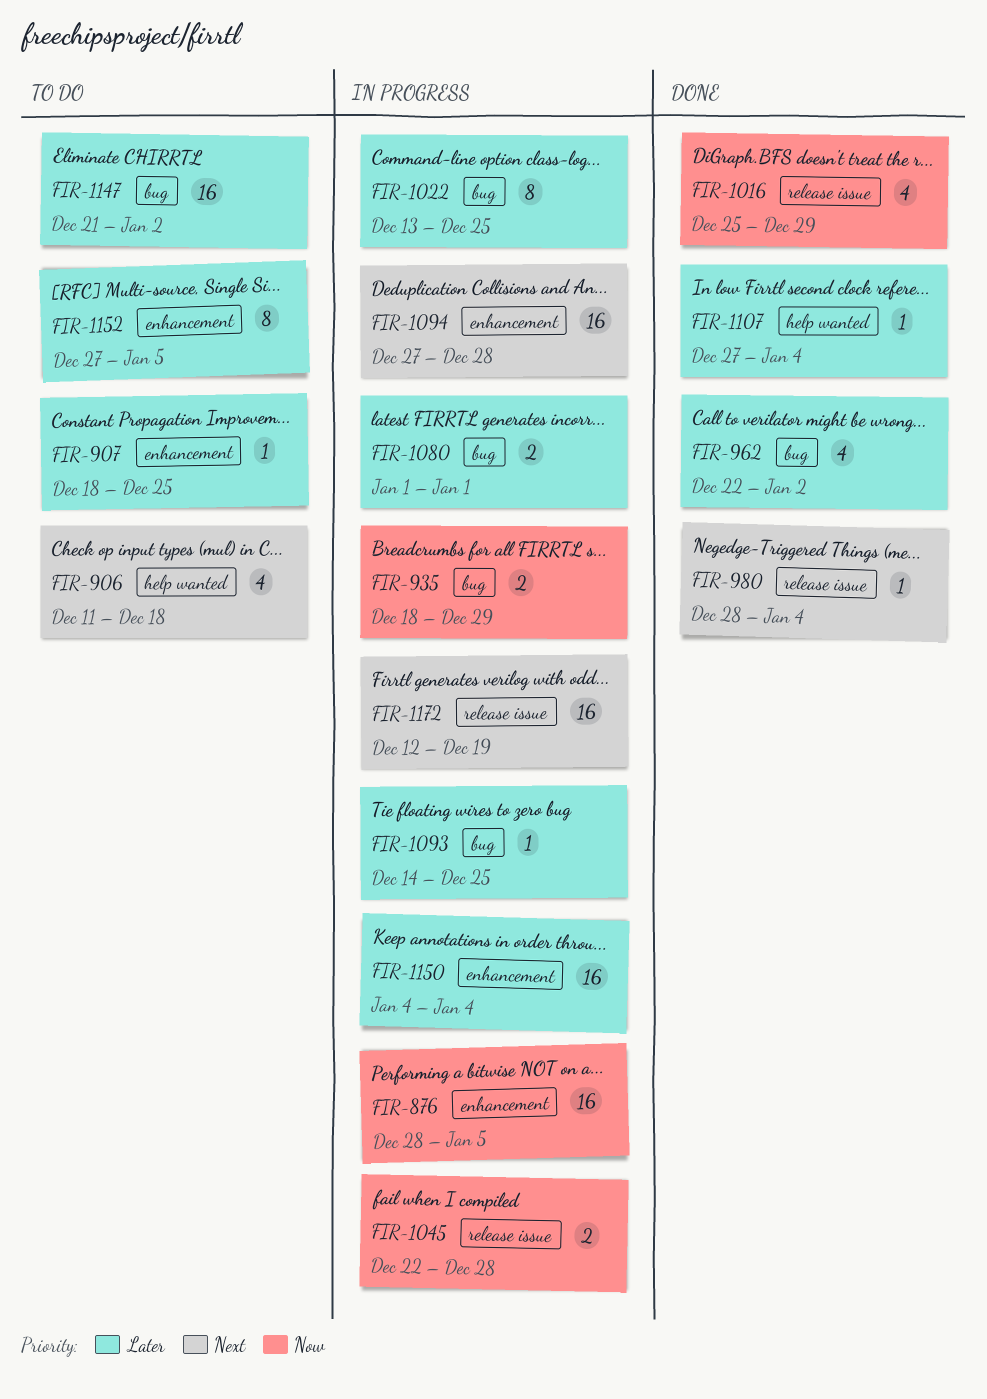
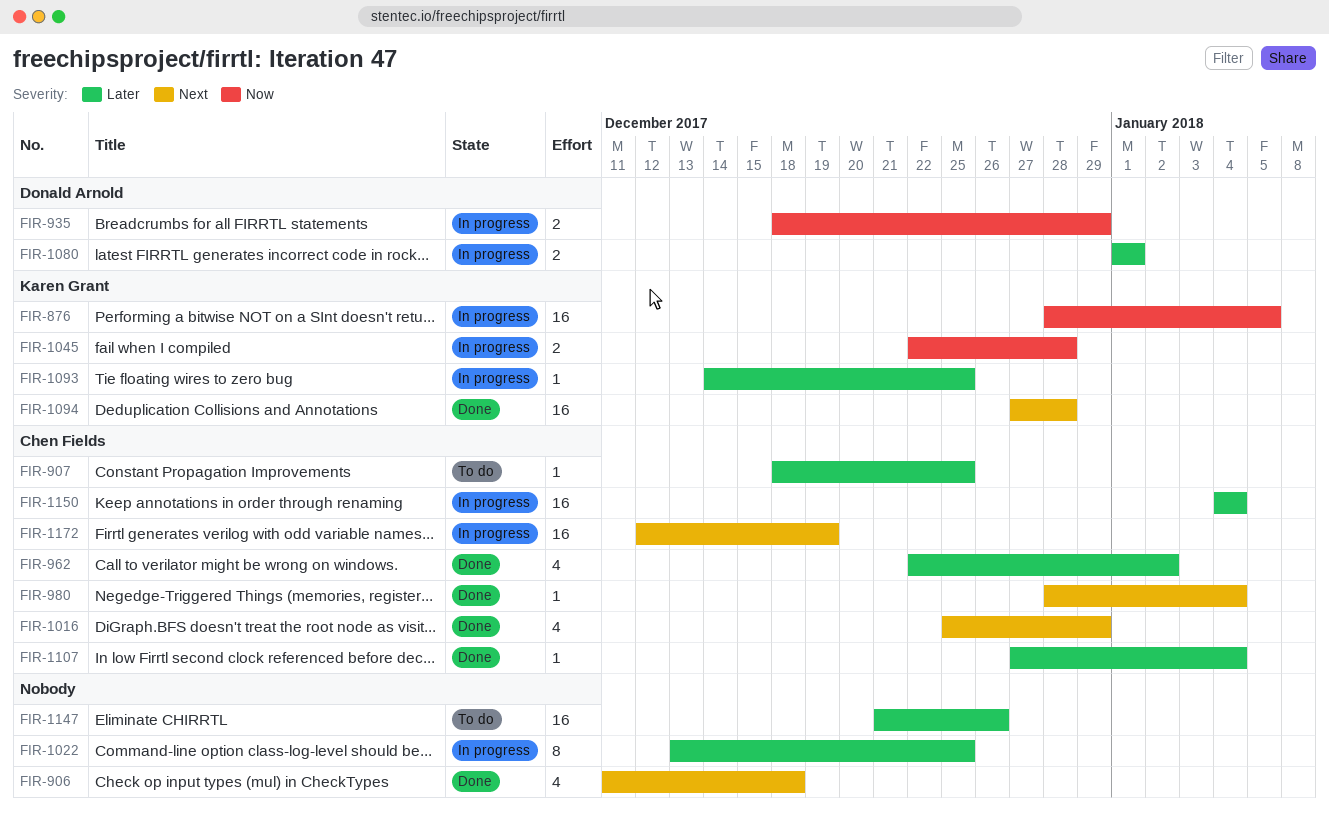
FIR-906, status: To do -> Done
FIR-1016, priority: Now -> Next
FIR-1094, status: In progress -> Done
FIR-1147, due: Jan 2 -> Dec 26
FIR-1152: present -> none

